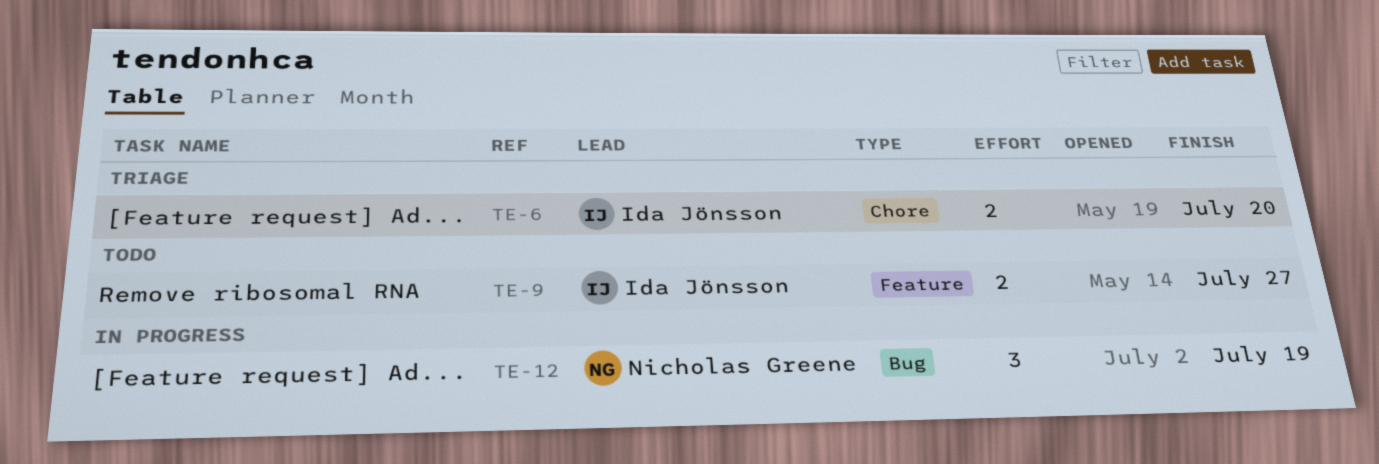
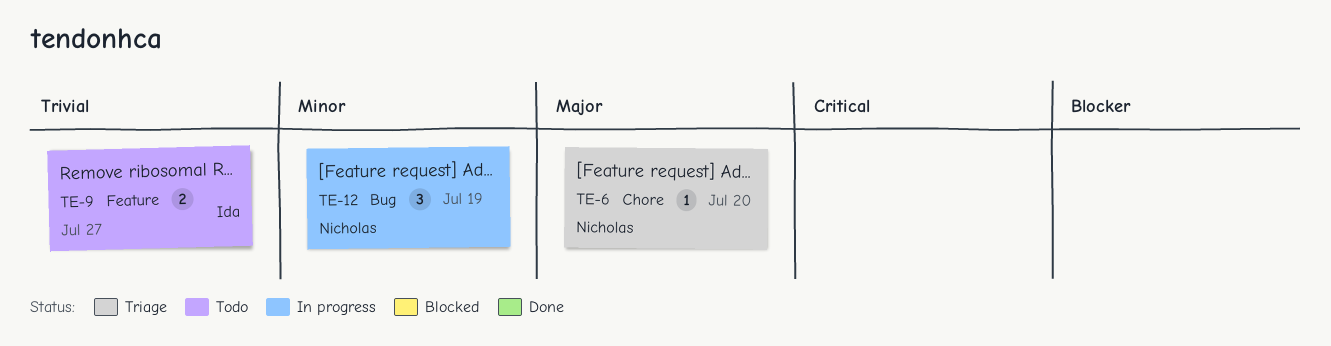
TE-6, owner: Ida Jönsson -> Nicholas Greene
TE-6, estimate: 2 -> 1

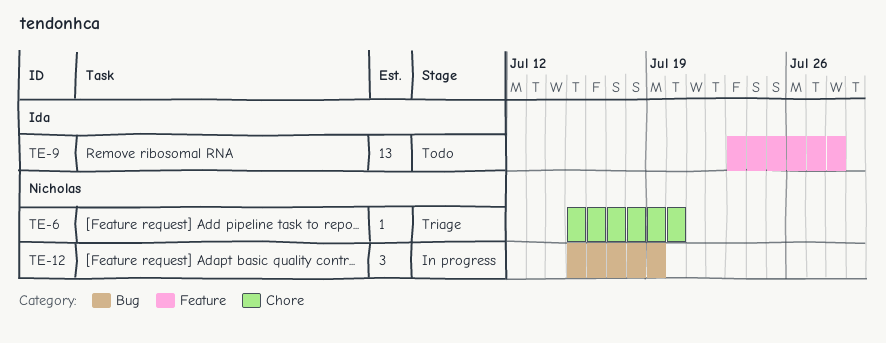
TE-9, estimate: 2 -> 13
TE-9, due: Jul 27 -> Jul 28

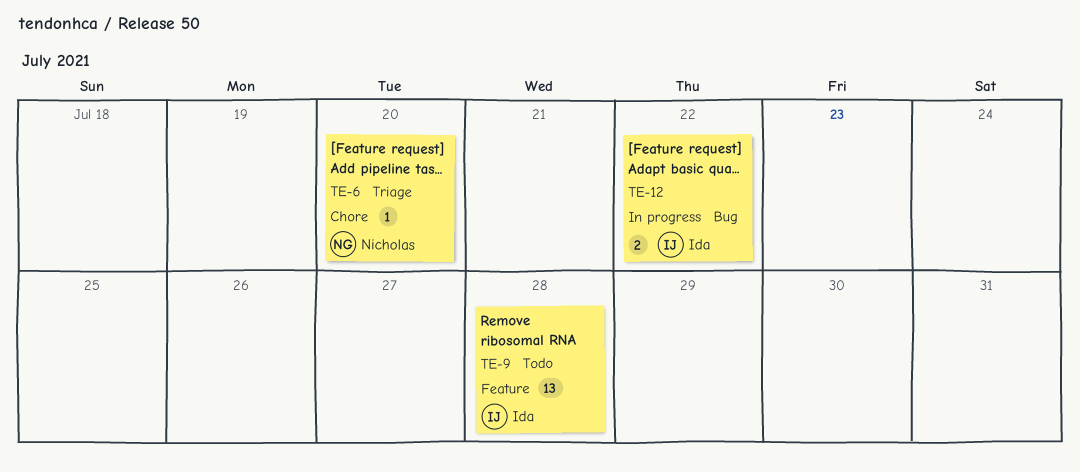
TE-12, owner: Nicholas -> Ida
TE-12, estimate: 3 -> 2
TE-12, due: Jul 19 -> Jul 22

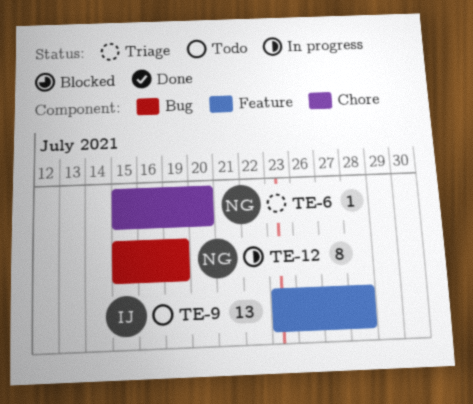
TE-12, owner: Ida -> Nicholas
TE-12, estimate: 2 -> 8
TE-12, due: Jul 22 -> Jul 19

